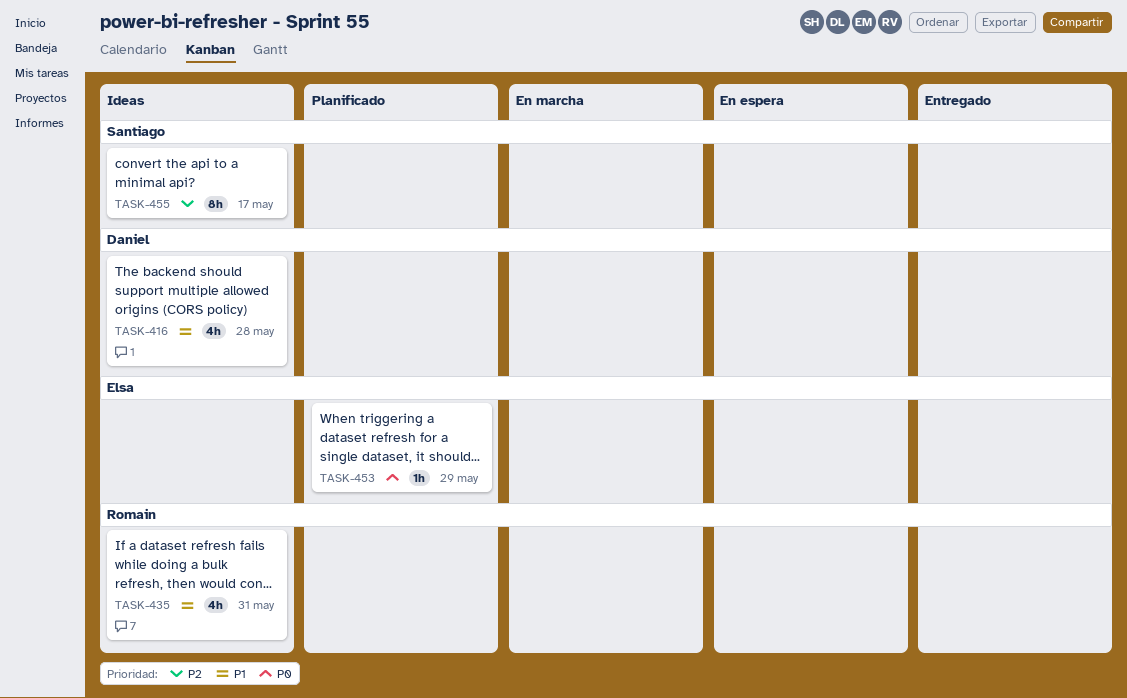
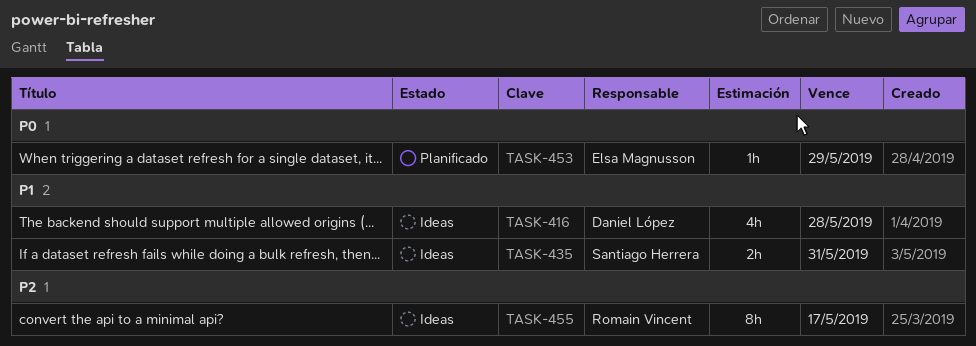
TASK-435, owner: Romain Vincent -> Santiago Herrera
TASK-435, estimate: 4h -> 2h
TASK-455, owner: Santiago Herrera -> Romain Vincent

